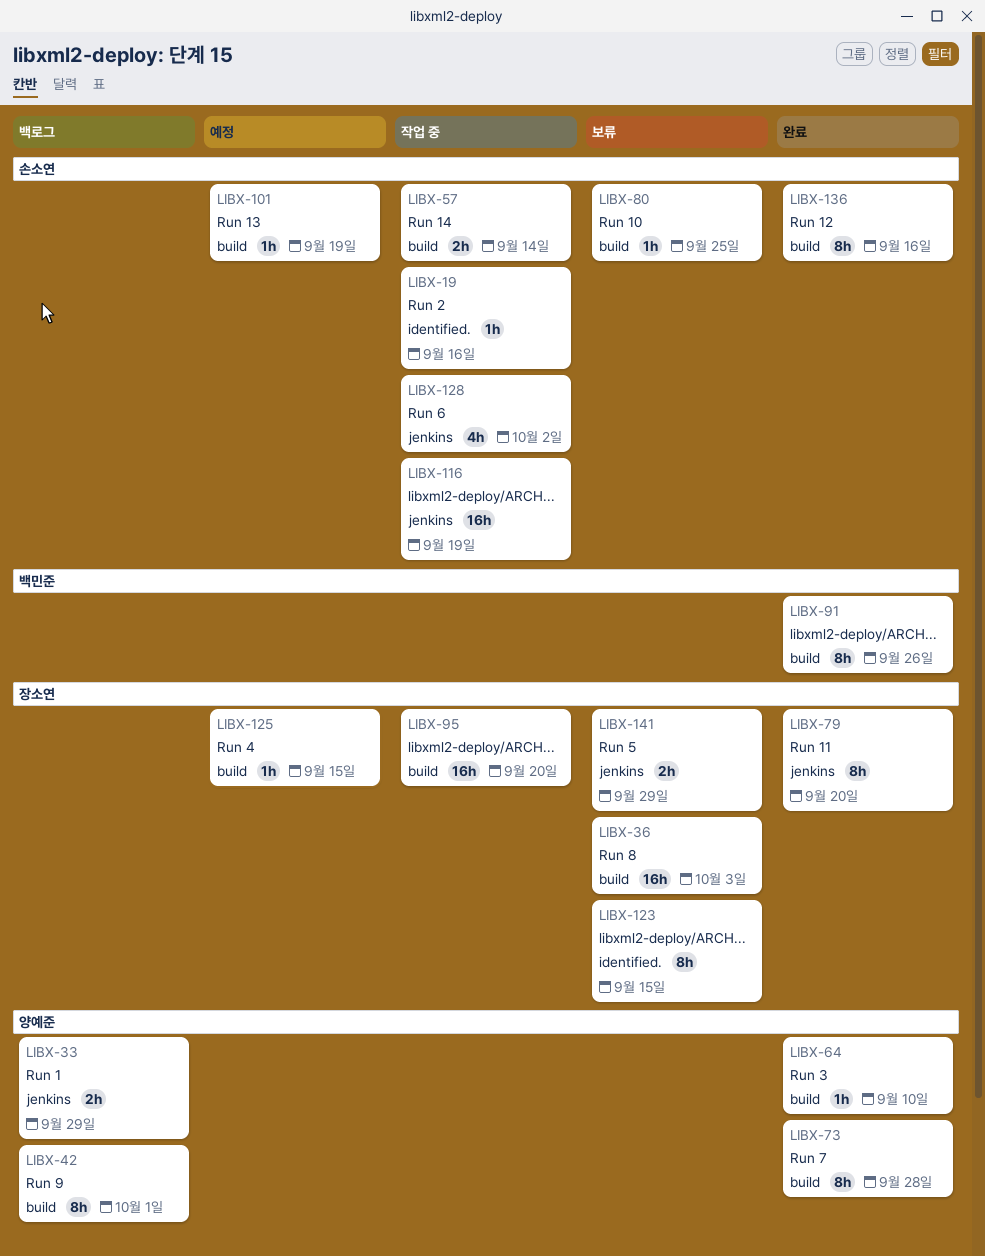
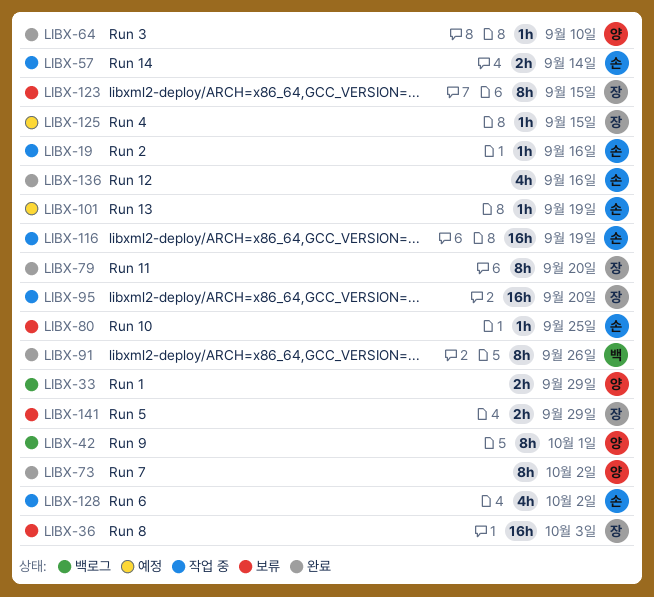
LIBX-73, due: Sep 28 -> Oct 2
LIBX-136, estimate: 8h -> 4h

